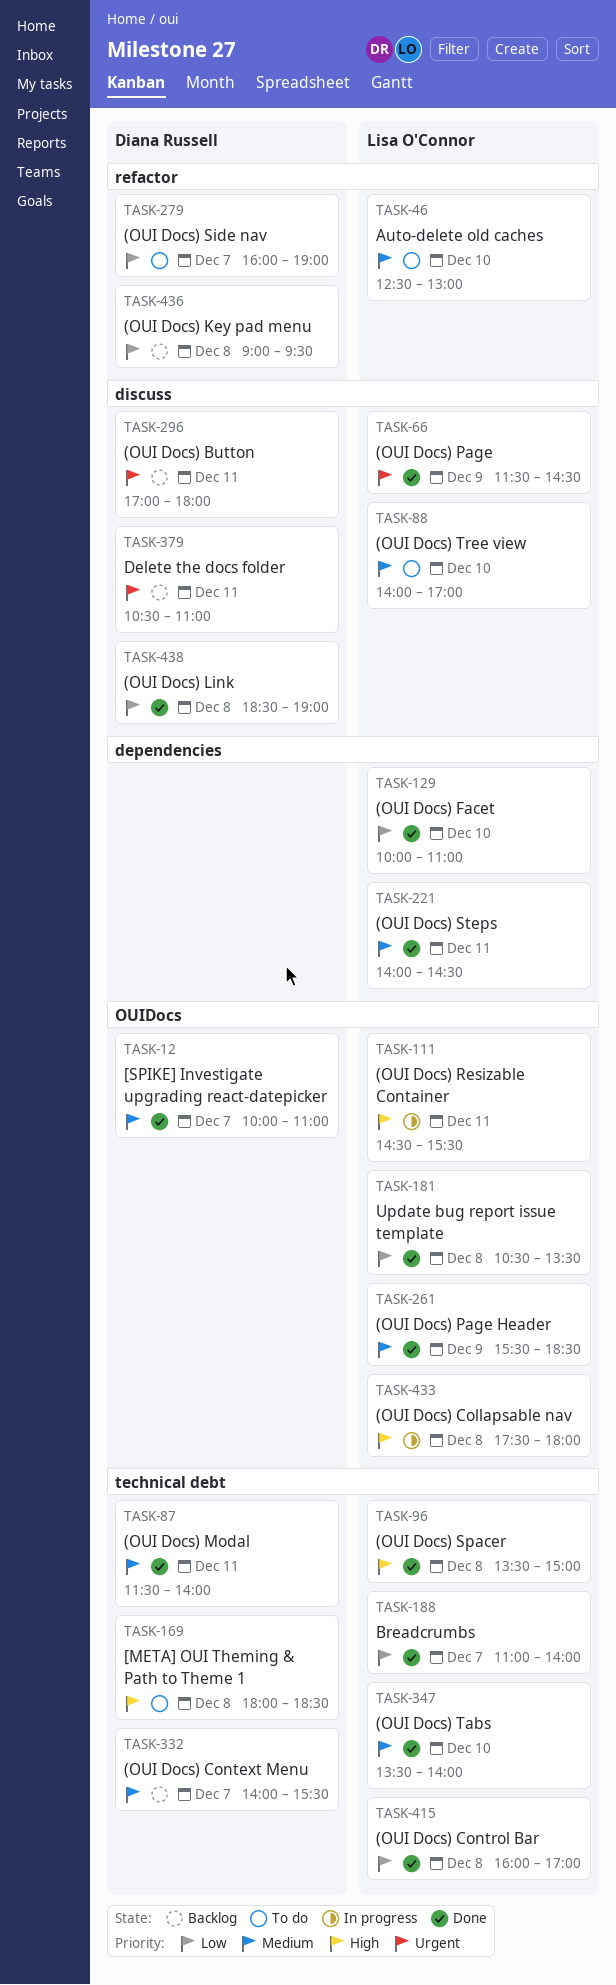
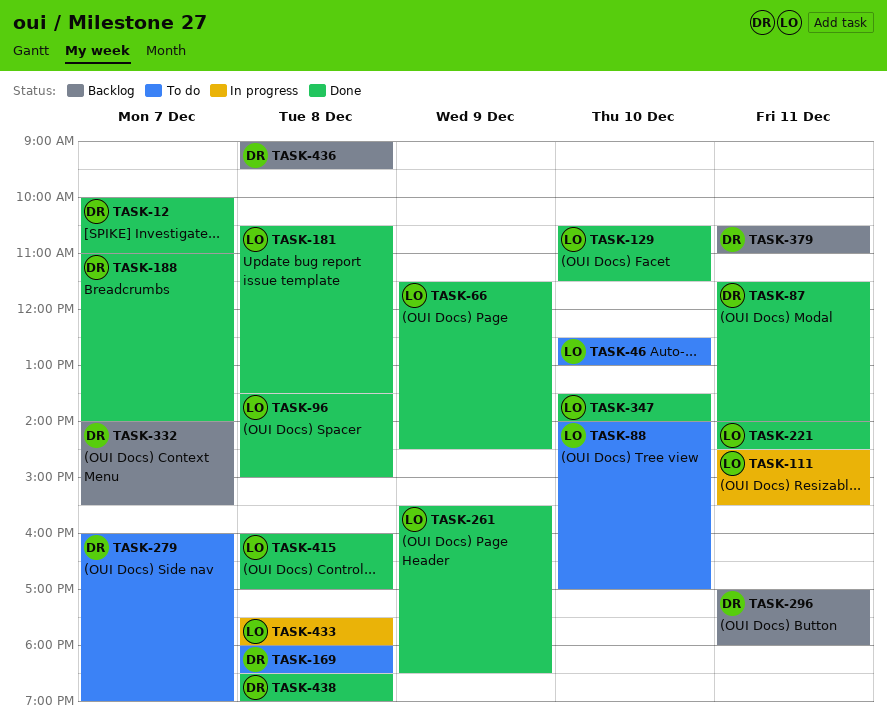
TASK-129, begins: 10:00 -> 10:30
TASK-129, ends: 11:00 -> 11:30
TASK-188, owner: Lisa O'Connor -> Diana Russell

